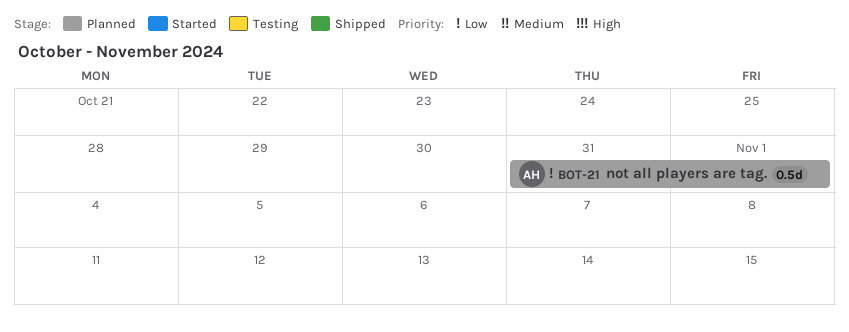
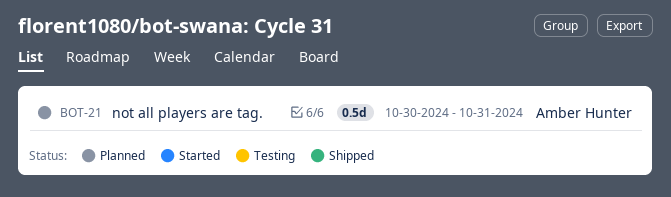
BOT-21, start: Oct 31 -> Oct 30
BOT-21, due: Nov 1 -> Oct 31

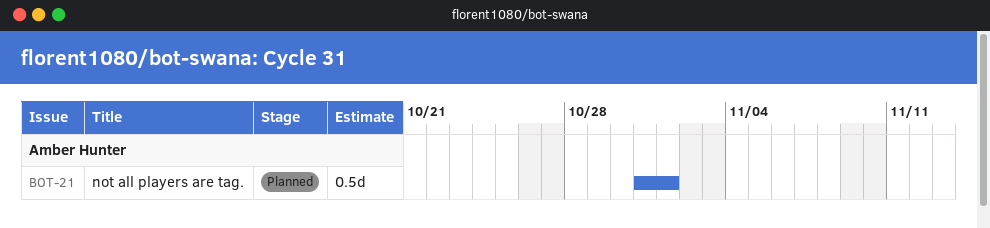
BOT-21, start: Oct 30 -> Oct 31
BOT-21, due: Oct 31 -> Nov 1

